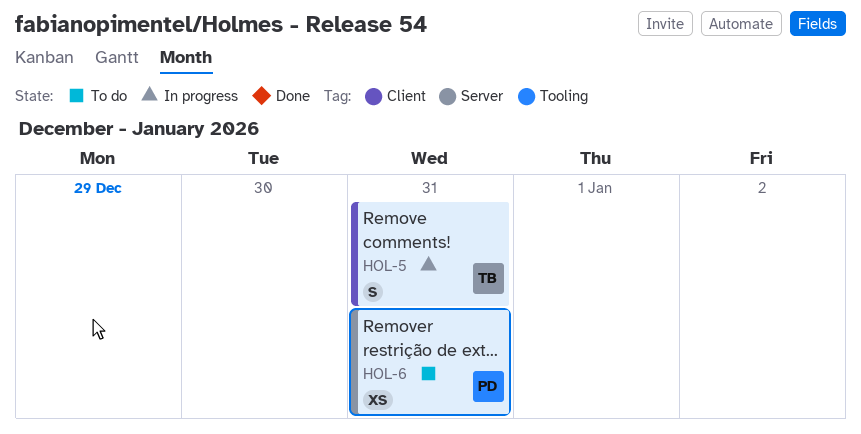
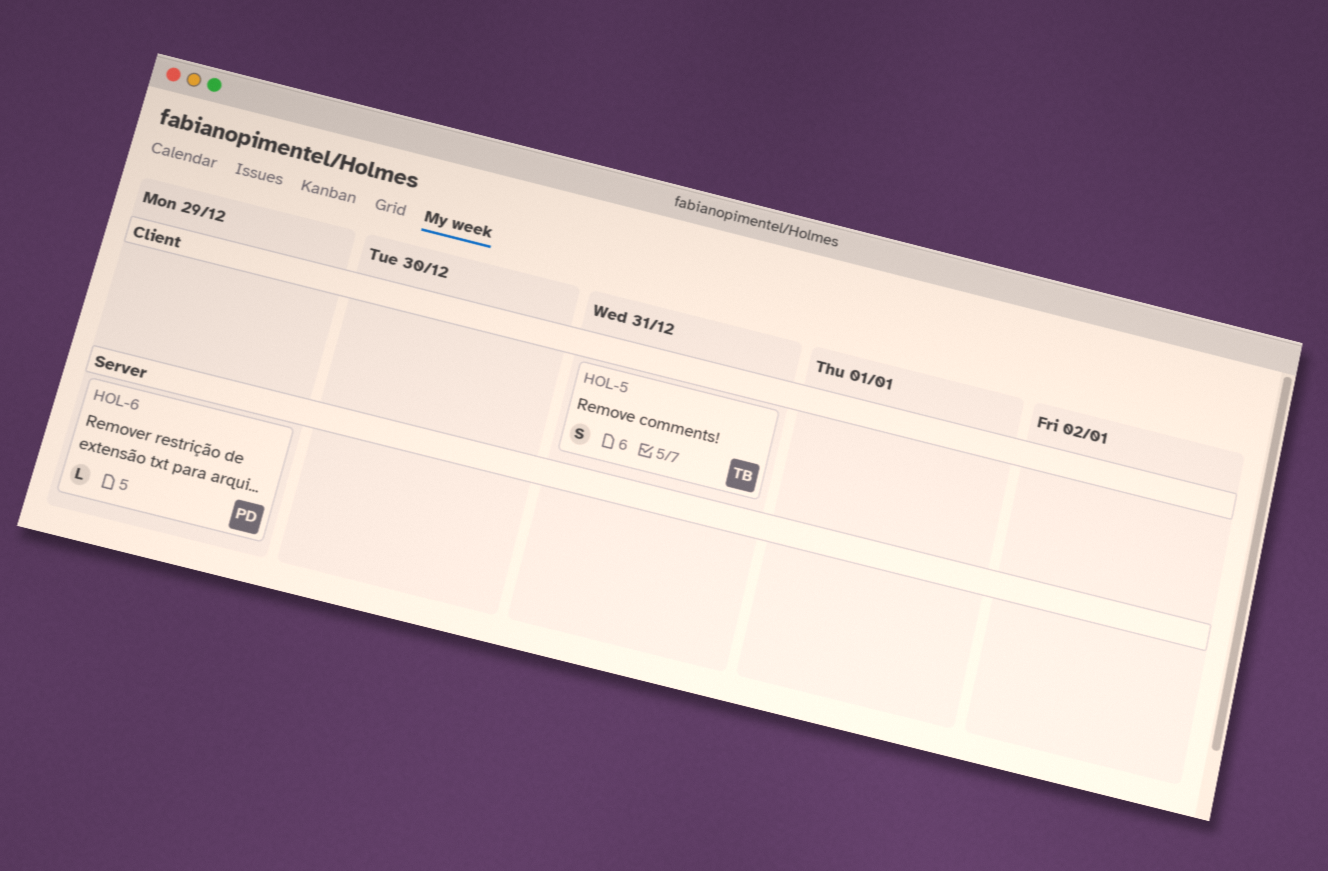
HOL-6, estimate: XS -> L
HOL-6, due: Dec 31 -> Dec 29

